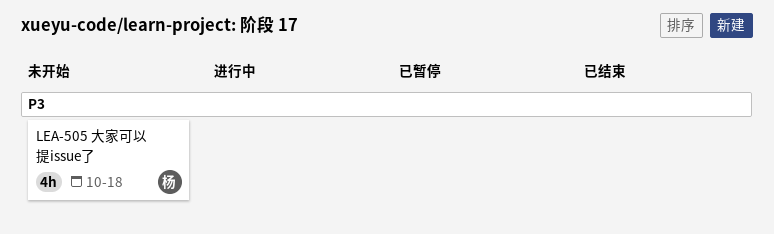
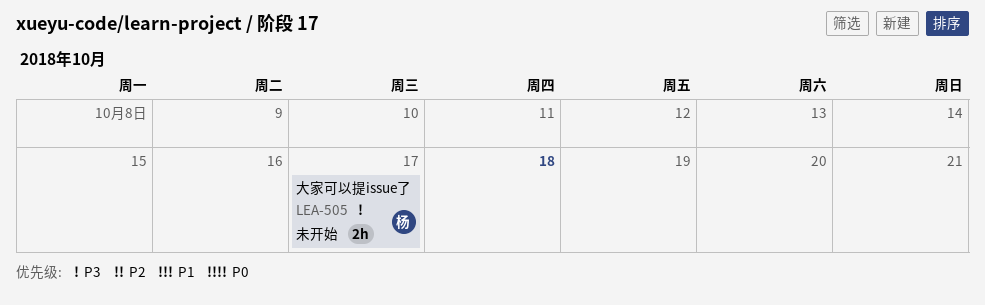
LEA-505, estimate: 4h -> 2h
LEA-505, due: Oct 18 -> Oct 17

